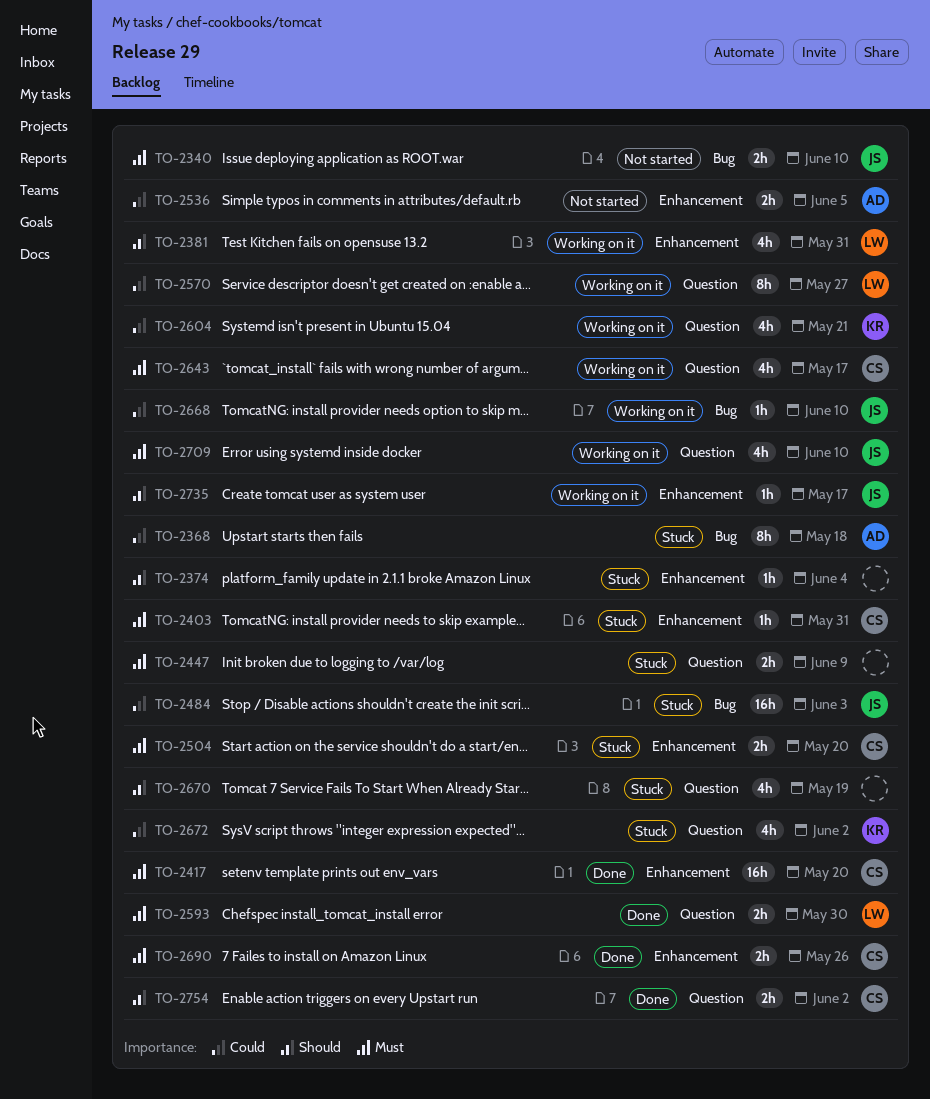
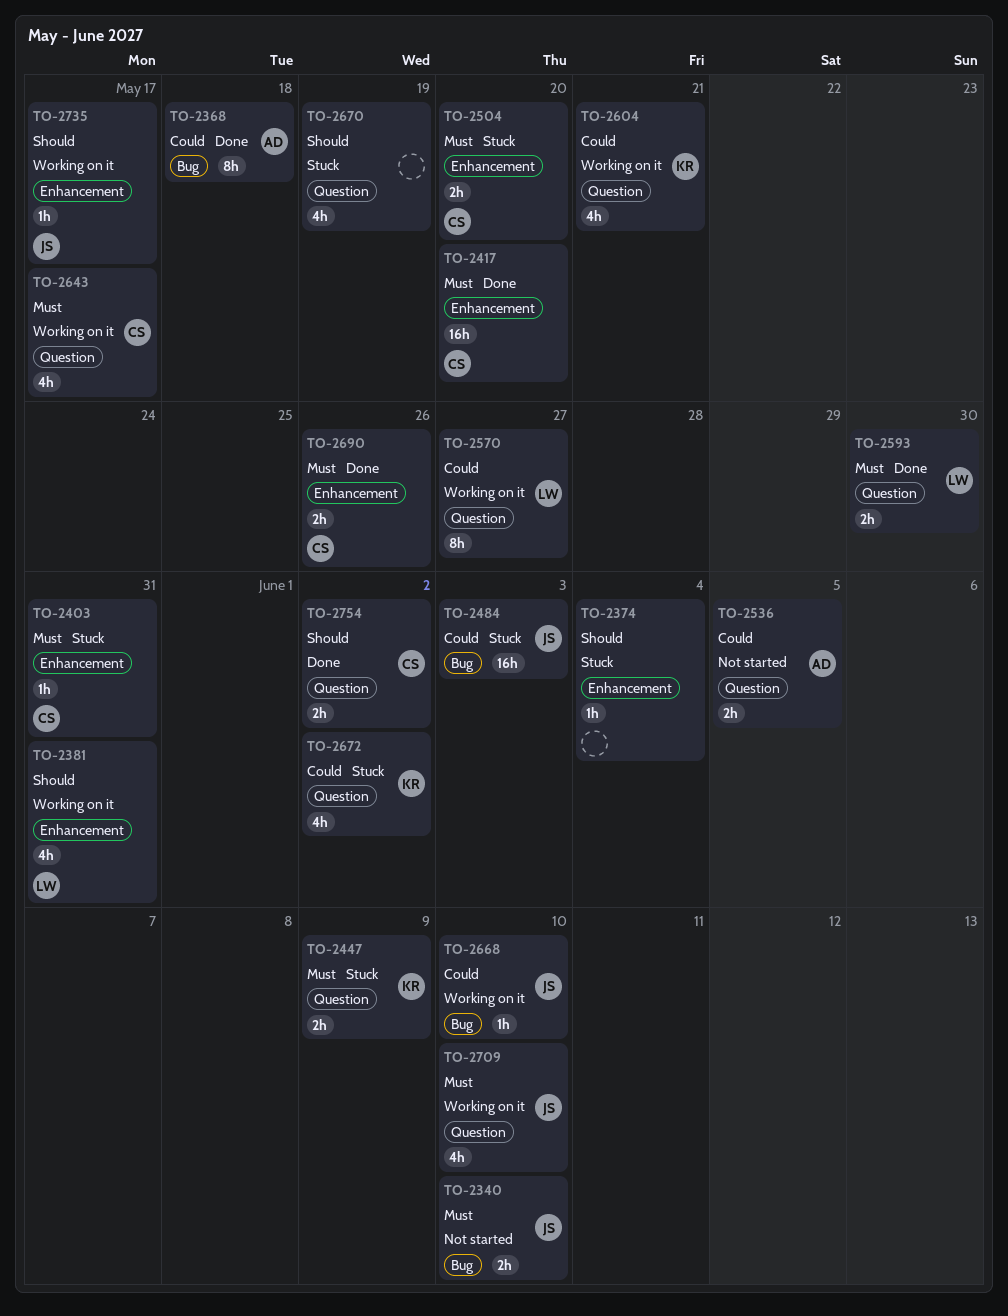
TO-2368, status: Stuck -> Done
TO-2447, owner: none -> KR
TO-2536, label: Enhancement -> Question

